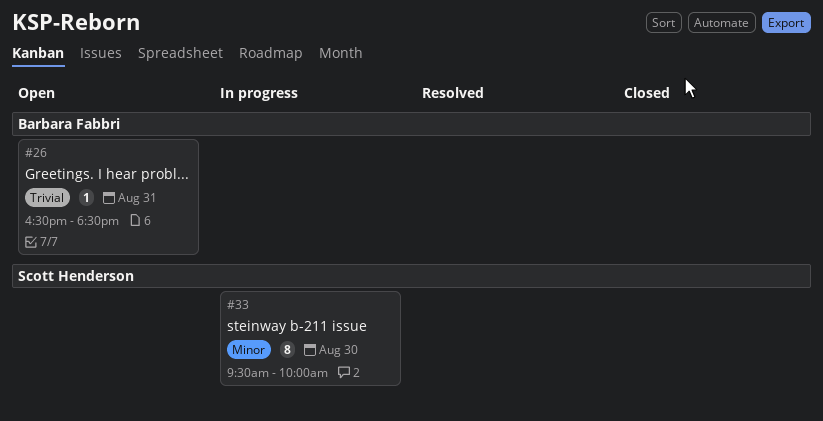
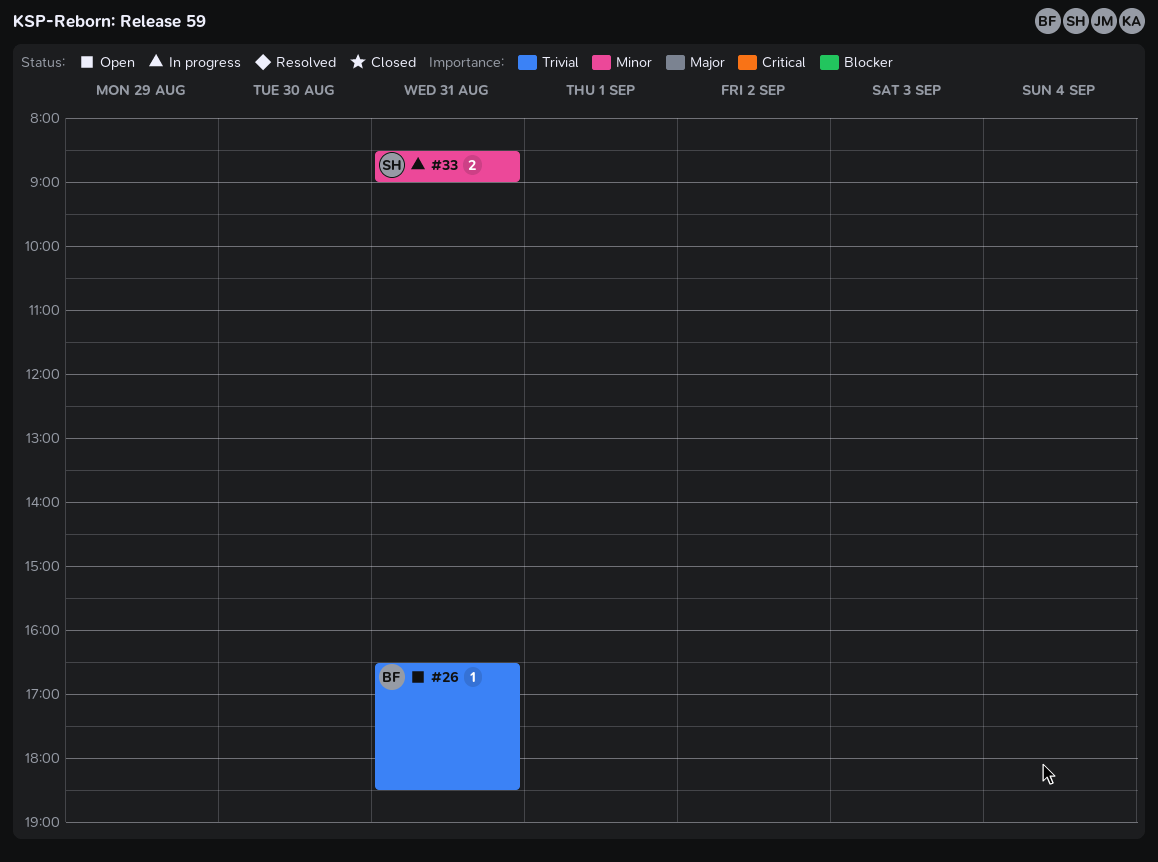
#33, estimate: 8 -> 2
#33, day: Aug 30 -> Aug 31
#33, begins: 09:30 -> 08:30
#33, ends: 10:00 -> 09:00

